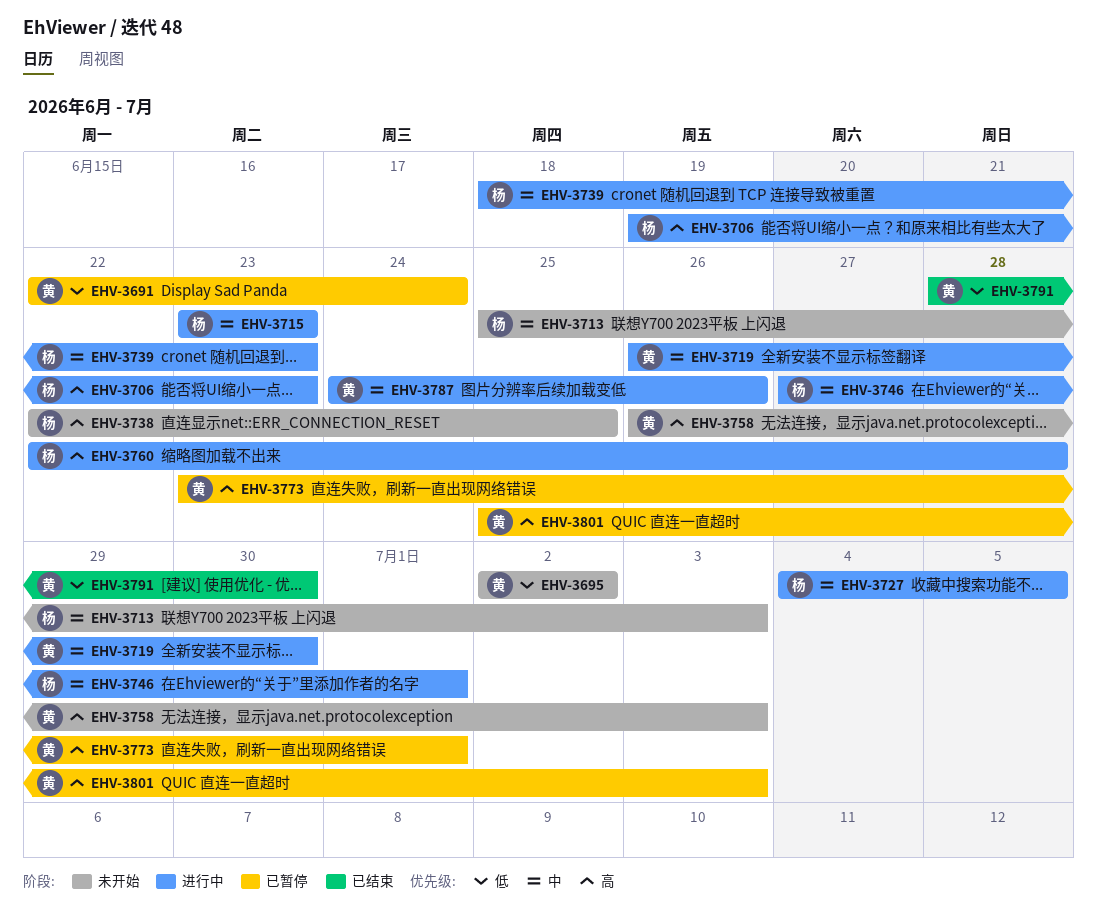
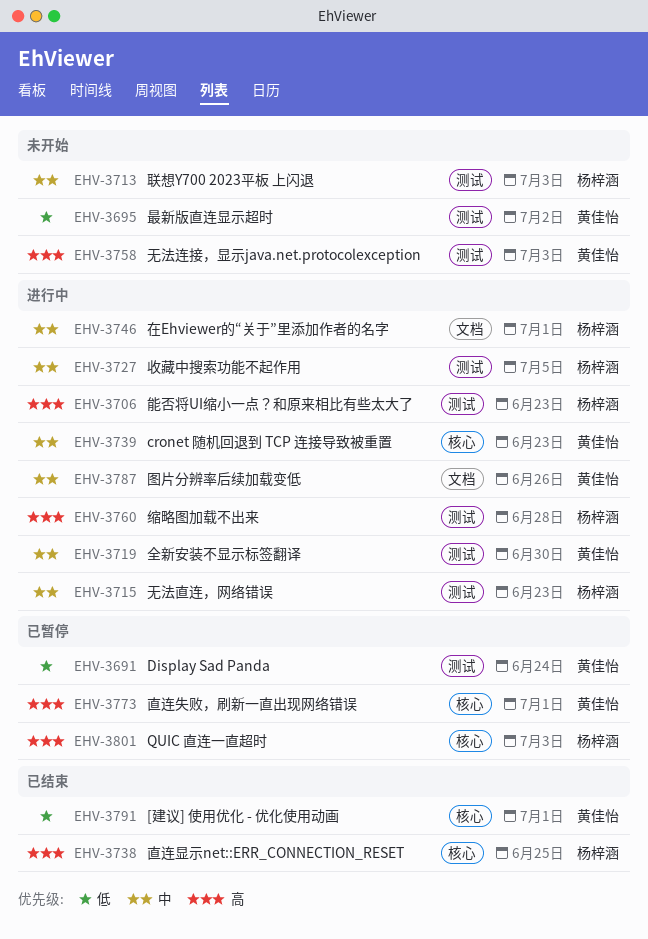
EHV-3738, status: 未开始 -> 已结束
EHV-3739, owner: 杨梓涵 -> 黄佳怡
EHV-3791, due: Jun 30 -> Jul 1
EHV-3801, owner: 黄佳怡 -> 杨梓涵

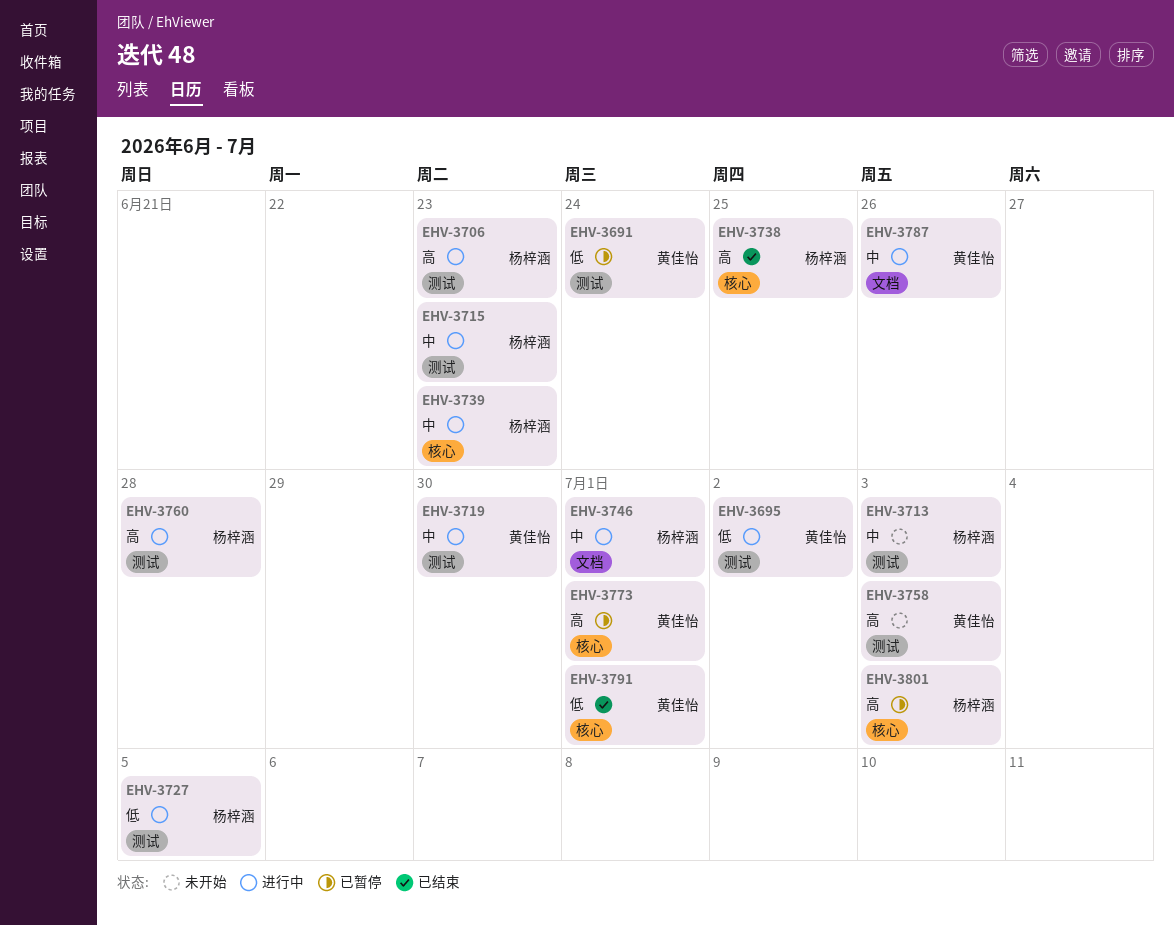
EHV-3695, status: 未开始 -> 进行中
EHV-3727, priority: 中 -> 低
EHV-3739, owner: 黄佳怡 -> 杨梓涵

